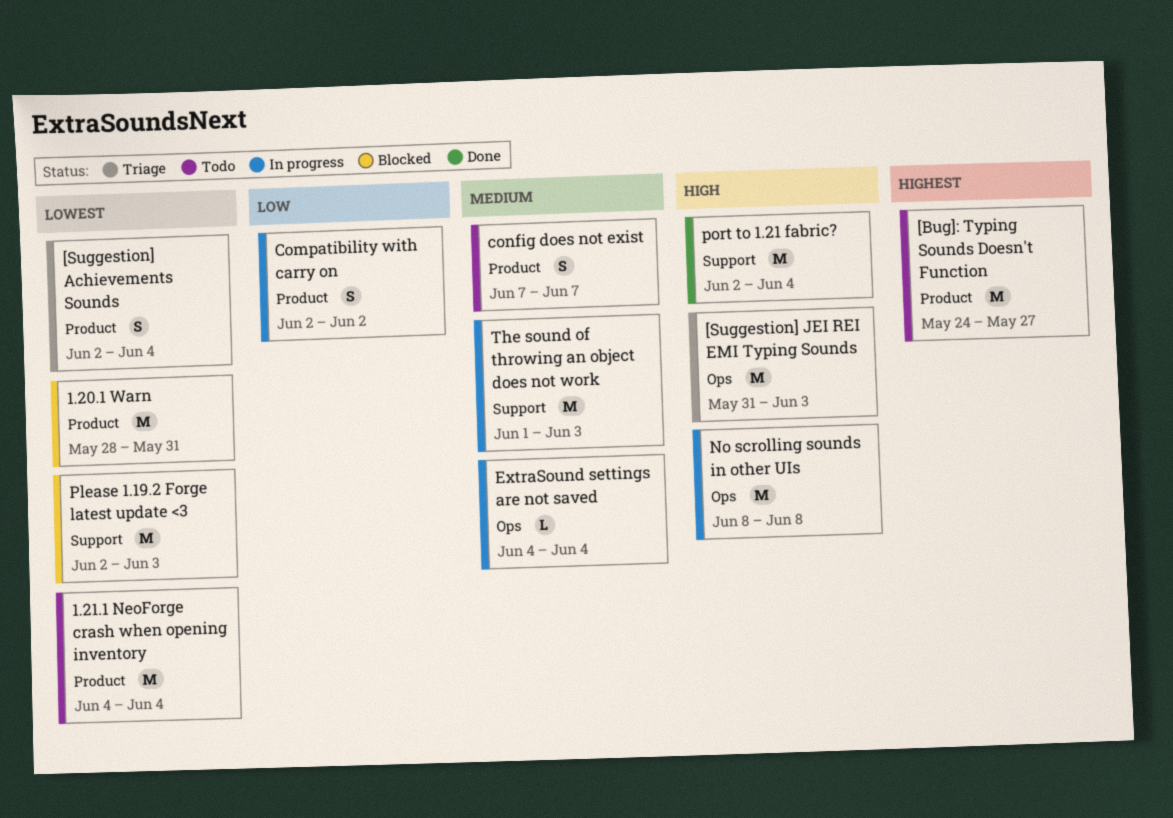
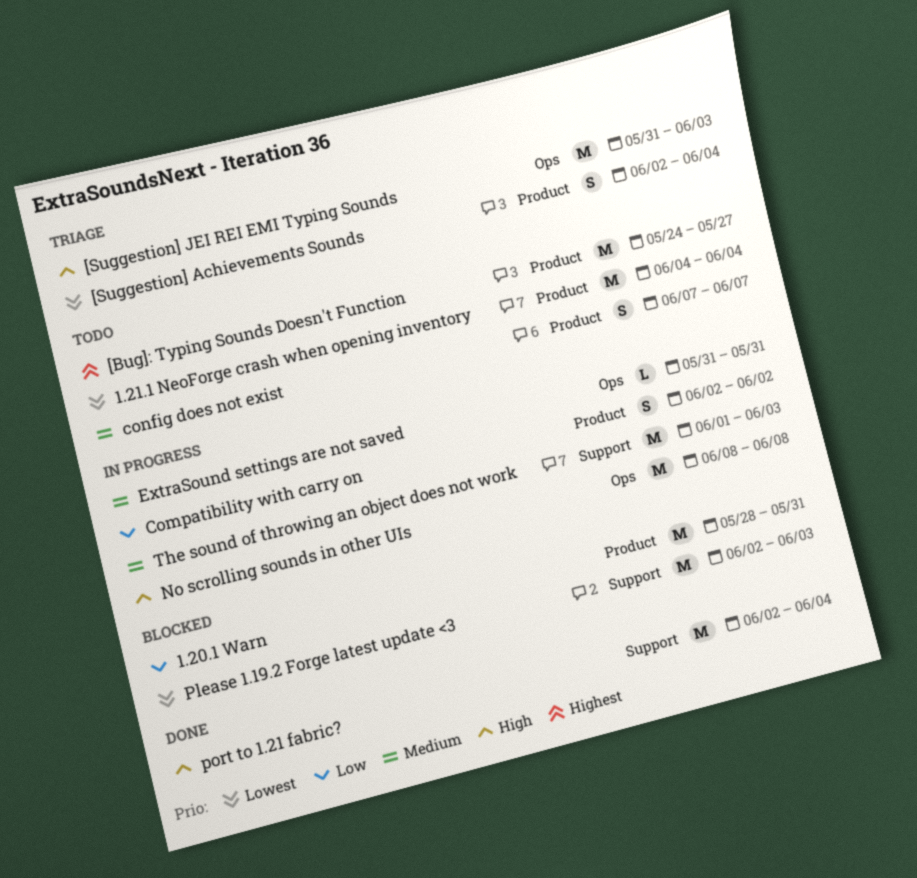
1.20.1 Warn, priority: Lowest -> Low
ExtraSound settings are not saved, start: Jun 4 -> May 31
ExtraSound settings are not saved, due: Jun 4 -> May 31

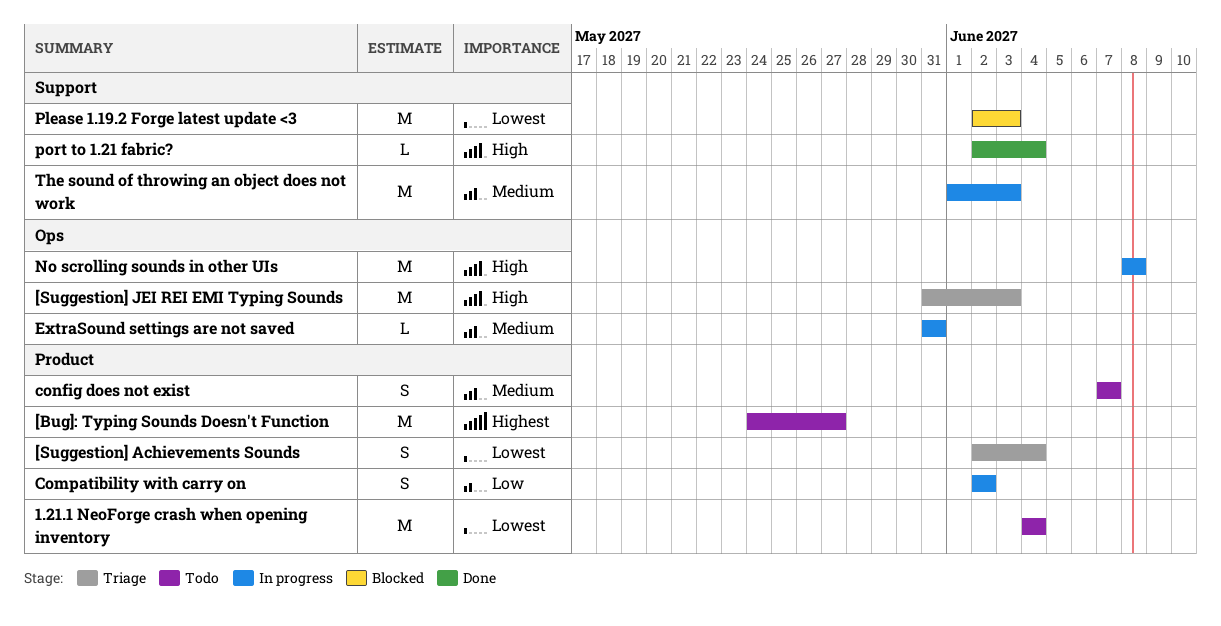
1.20.1 Warn: present -> none
port to 1.21 fabric?, estimate: M -> L

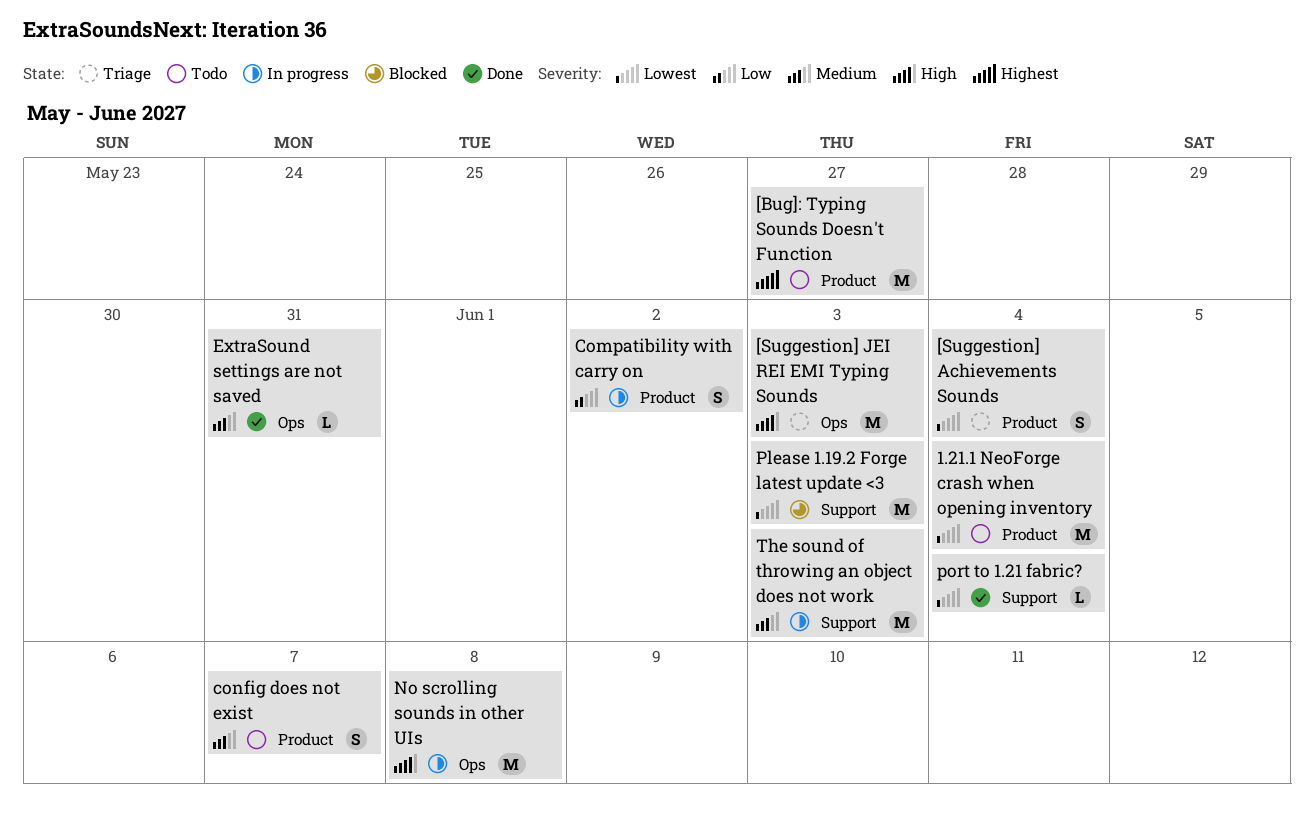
ExtraSound settings are not saved, status: In progress -> Done
port to 1.21 fabric?, priority: High -> Lowest

